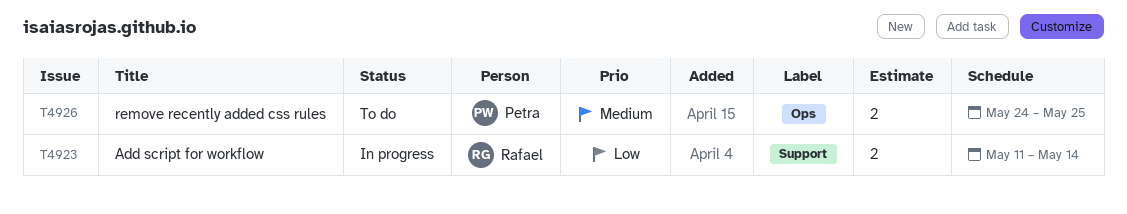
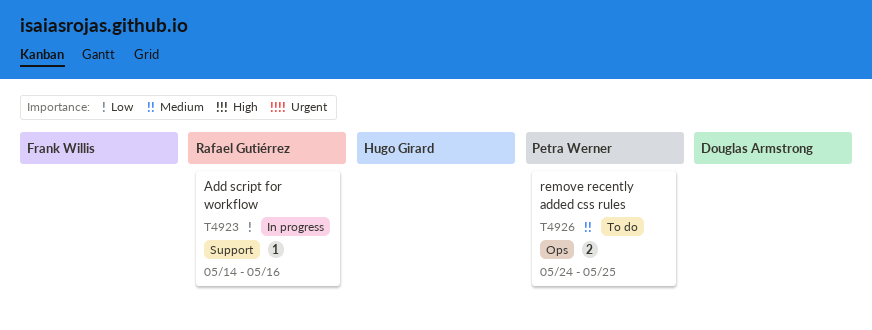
T4923, estimate: 2 -> 1
T4923, start: May 11 -> May 14
T4923, due: May 14 -> May 16

